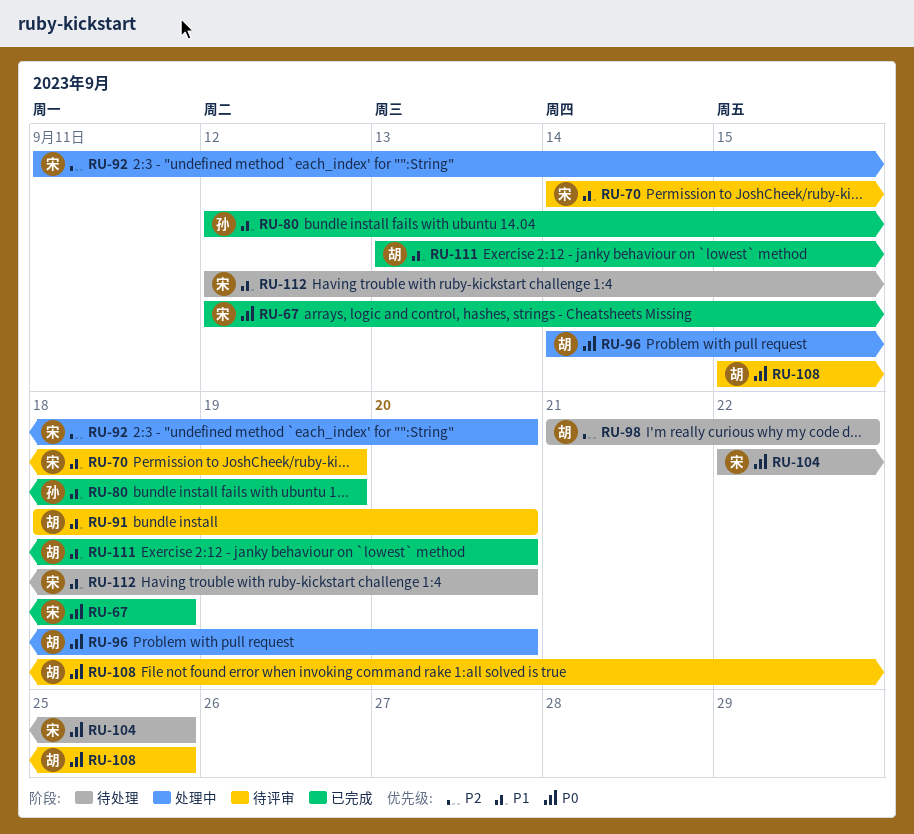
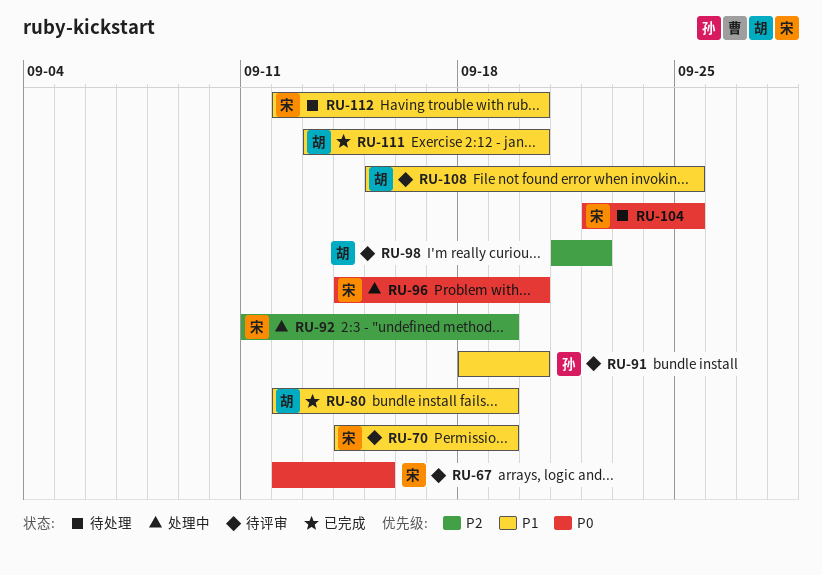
RU-67, status: 已完成 -> 待评审
RU-67, due: Sep 18 -> Sep 15
RU-80, owner: 孙 -> 胡
RU-91, owner: 胡 -> 孙
RU-92, due: Sep 20 -> Sep 19
RU-96, owner: 胡 -> 宋
RU-98, status: 待处理 -> 待评审
RU-108, priority: P0 -> P1

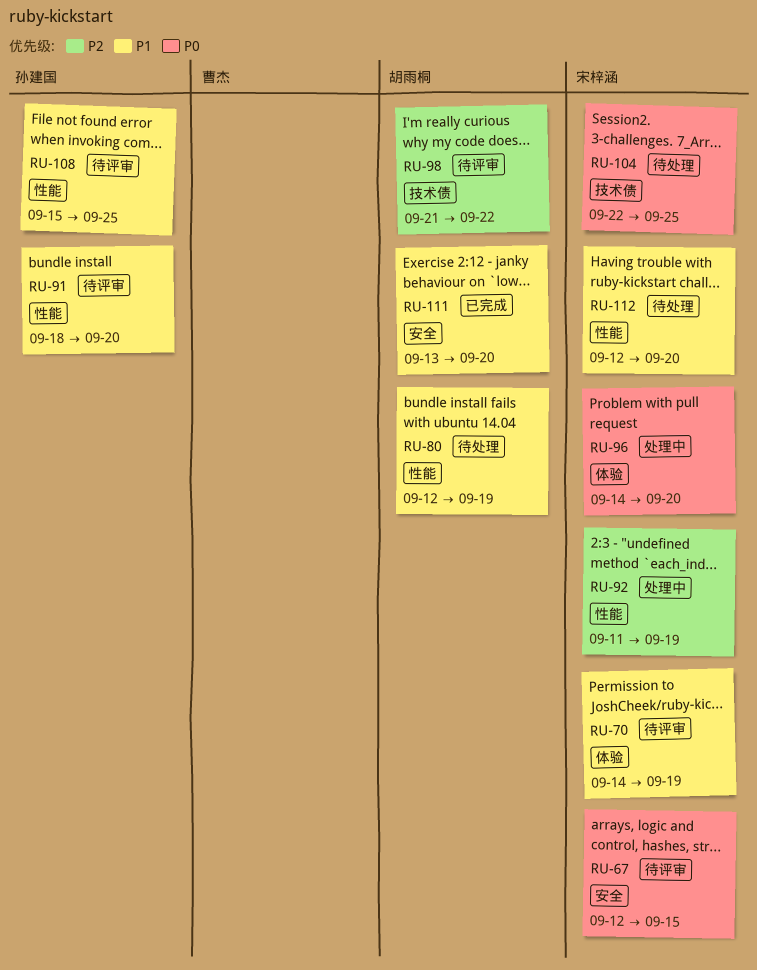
RU-80, status: 已完成 -> 待处理
RU-108, owner: 胡雨桐 -> 孙建国

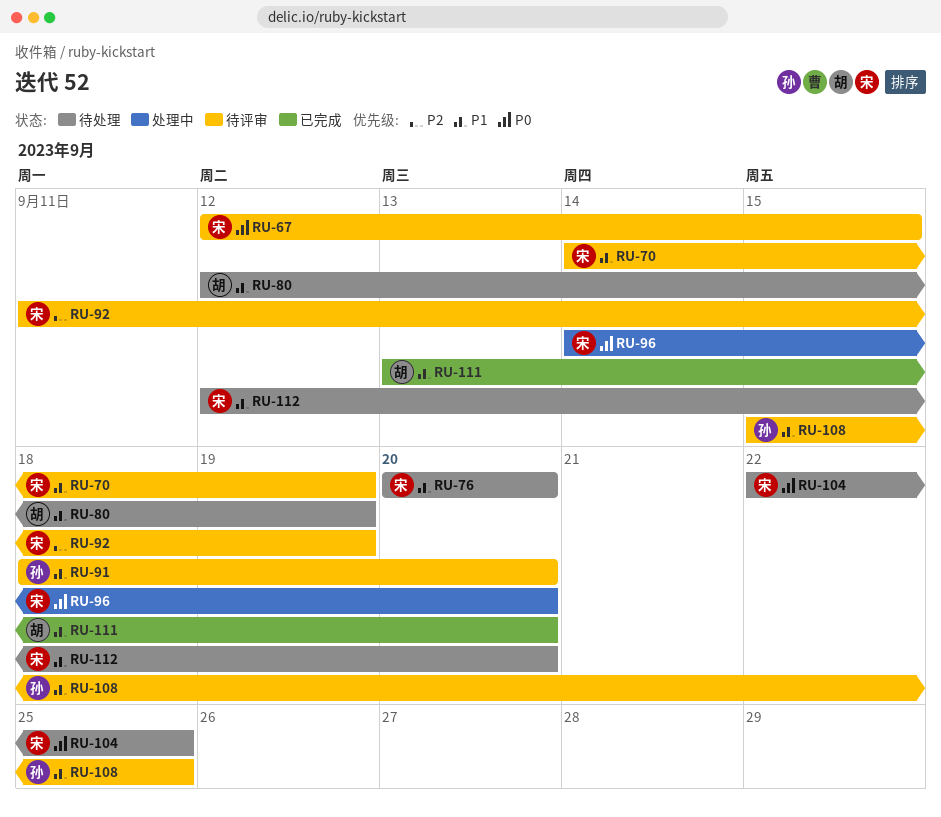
RU-76: none -> present
RU-92, status: 处理中 -> 待评审
RU-98: present -> none

